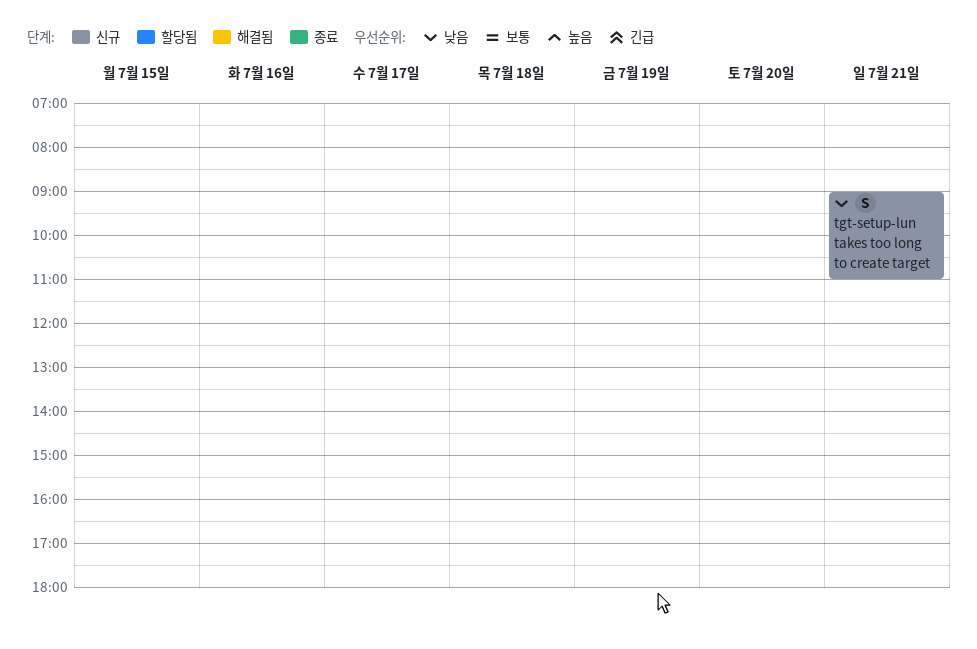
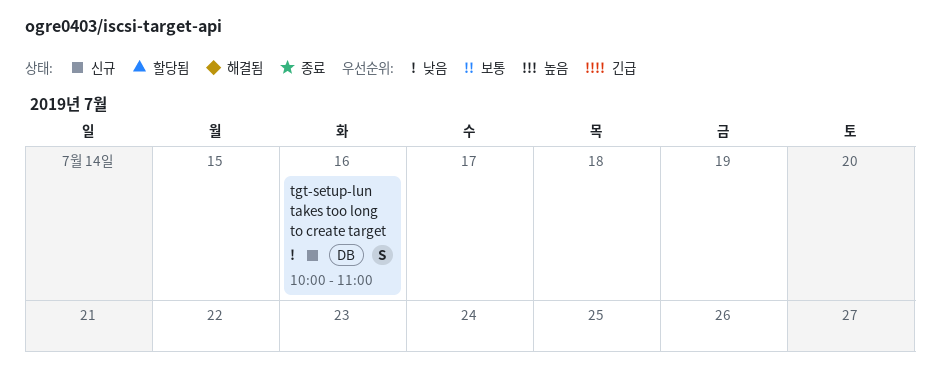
tgt-setup-lun takes too long to create target, day: Jul 21 -> Jul 16
tgt-setup-lun takes too long to create target, begins: 09:00 -> 10:00

